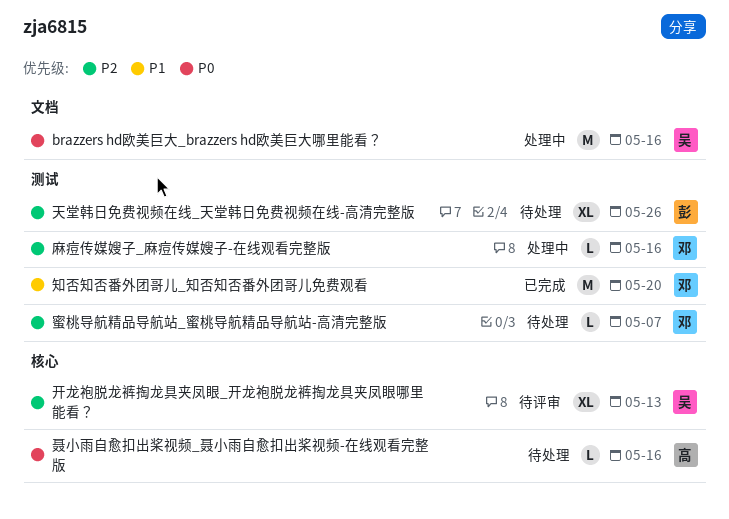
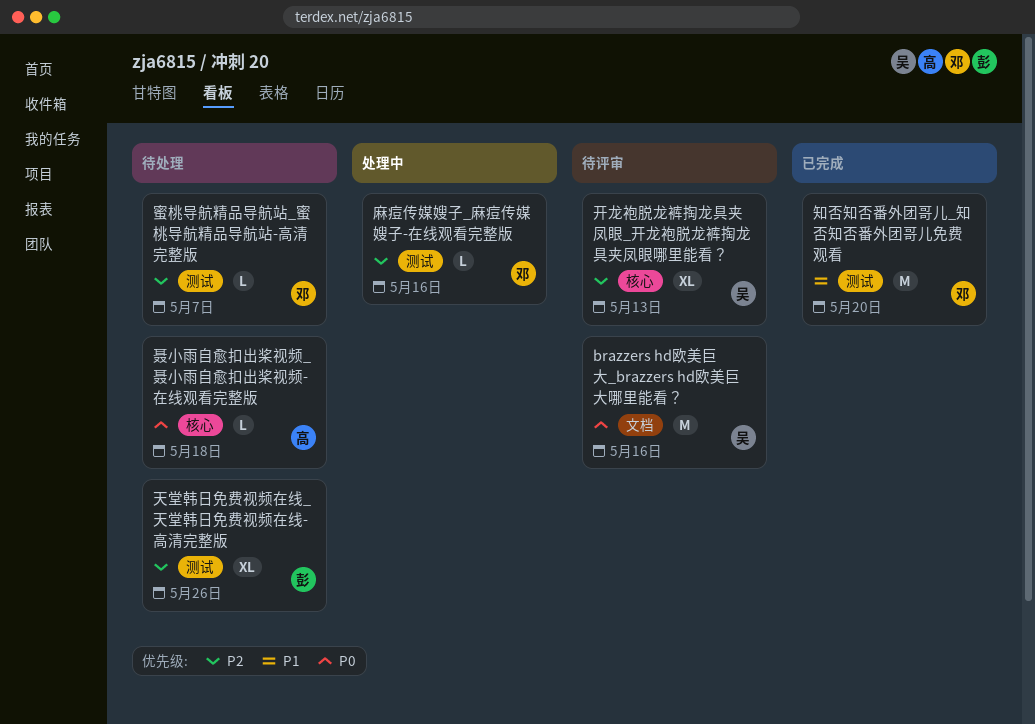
brazzers hd欧美巨大_brazzers hd欧美巨大哪里能看？, status: 处理中 -> 待评审
聂小雨自愈扣出桨视频_聂小雨自愈扣出桨视频-在线观看完整版, due: May 16 -> May 18

